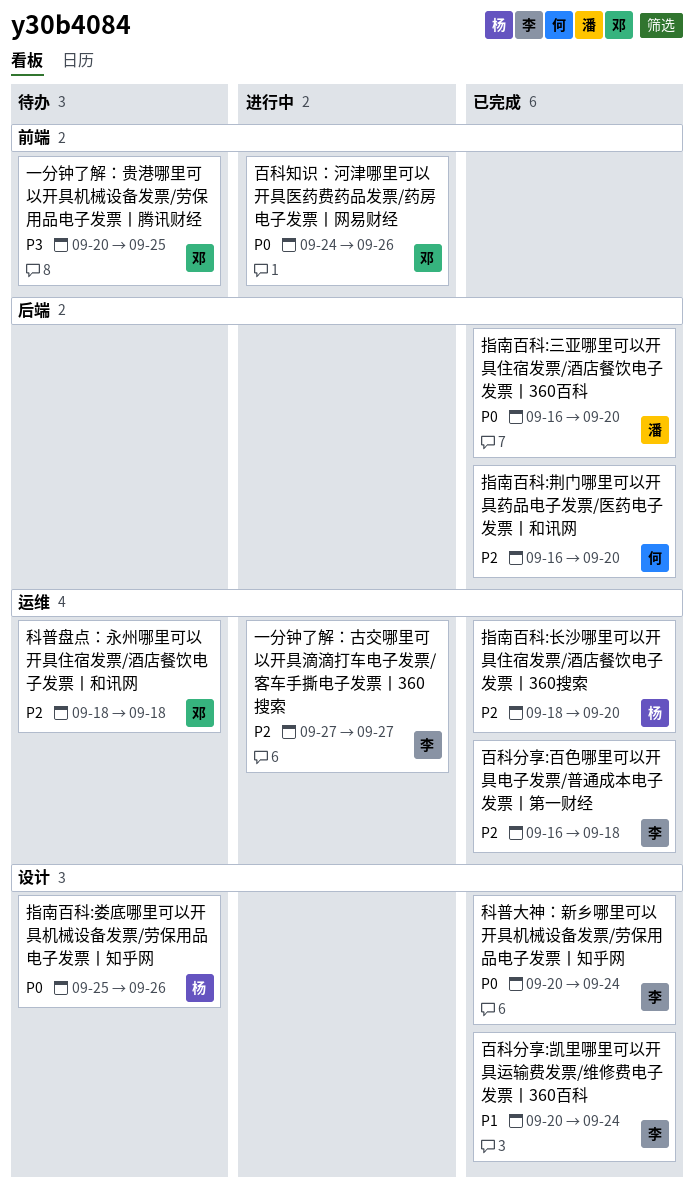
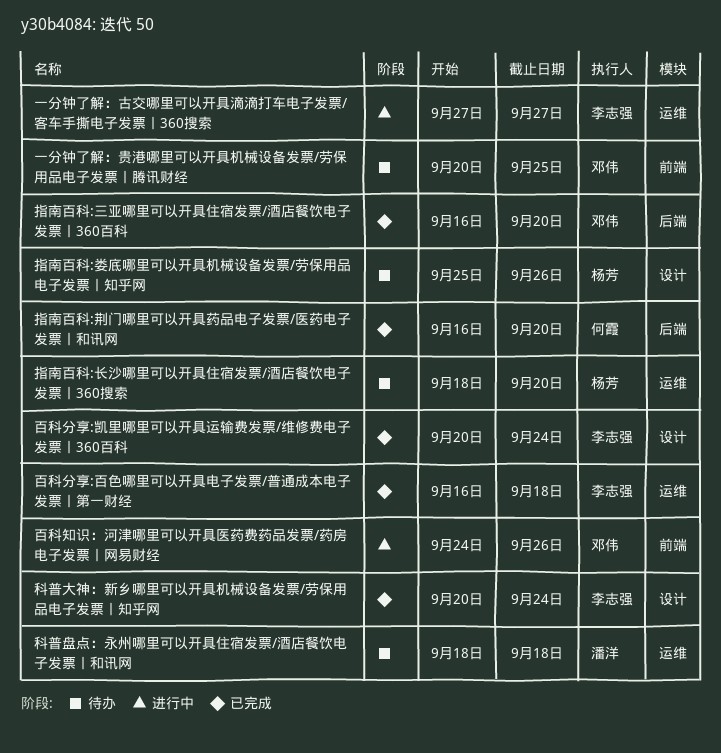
指南百科:三亚哪里可以开具住宿发票/酒店餐饮电子发票丨360百科, owner: 潘洋 -> 邓伟
指南百科:长沙哪里可以开具住宿发票/酒店餐饮电子发票丨360搜索, status: 已完成 -> 待办
科普盘点：永州哪里可以开具住宿发票/酒店餐饮电子发票丨和讯网, owner: 邓伟 -> 潘洋

